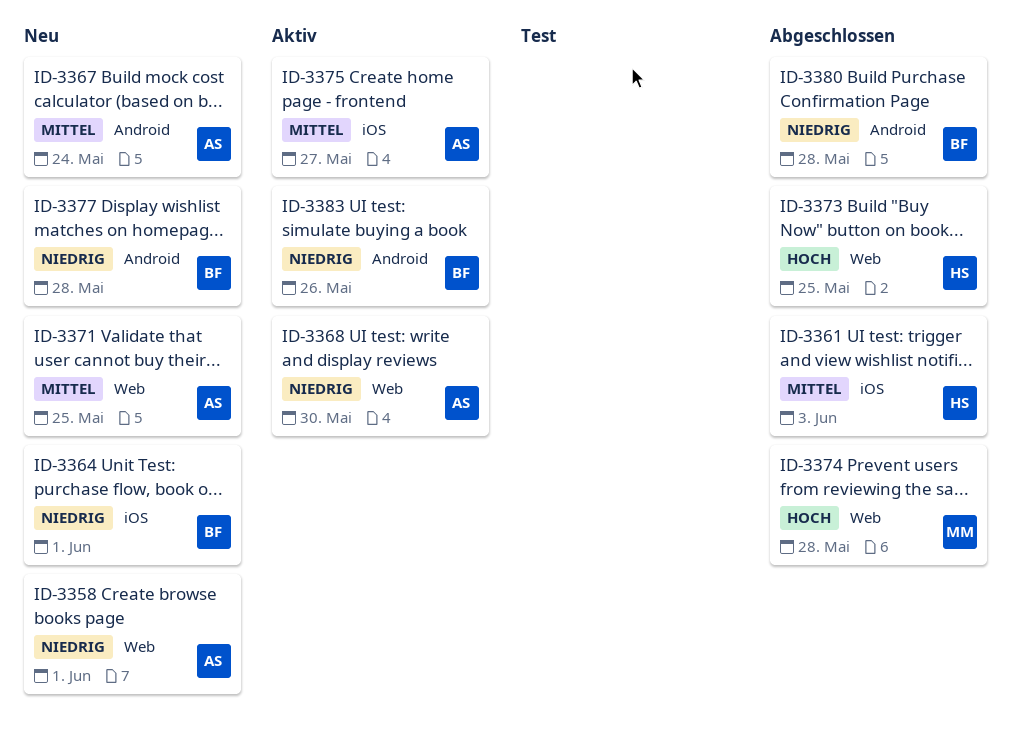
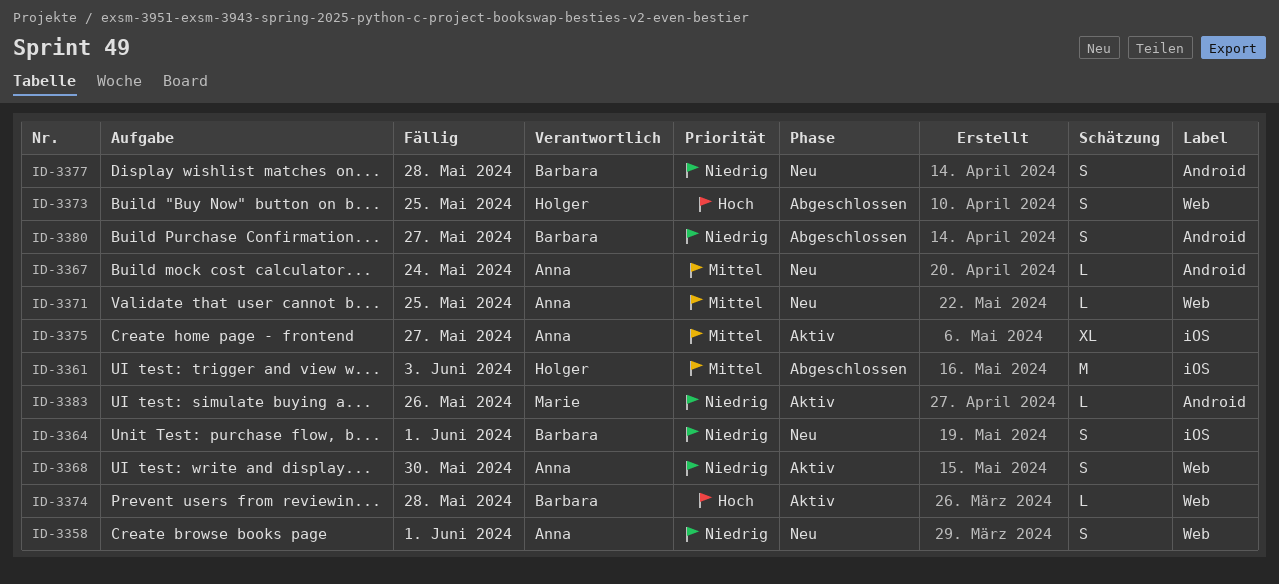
ID-3374, status: Abgeschlossen -> Aktiv
ID-3374, owner: Marie -> Barbara
ID-3380, due: May 28 -> May 27
ID-3383, owner: Barbara -> Marie

